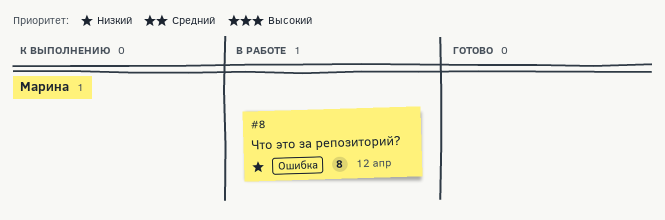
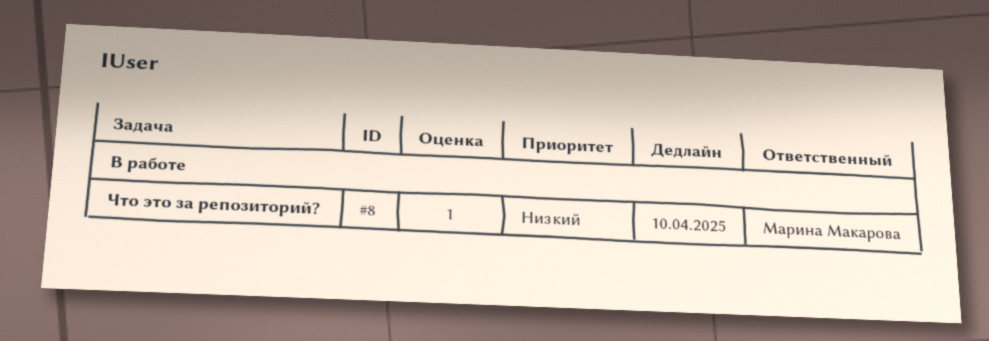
#8, estimate: 8 -> 1
#8, due: Apr 12 -> Apr 10

